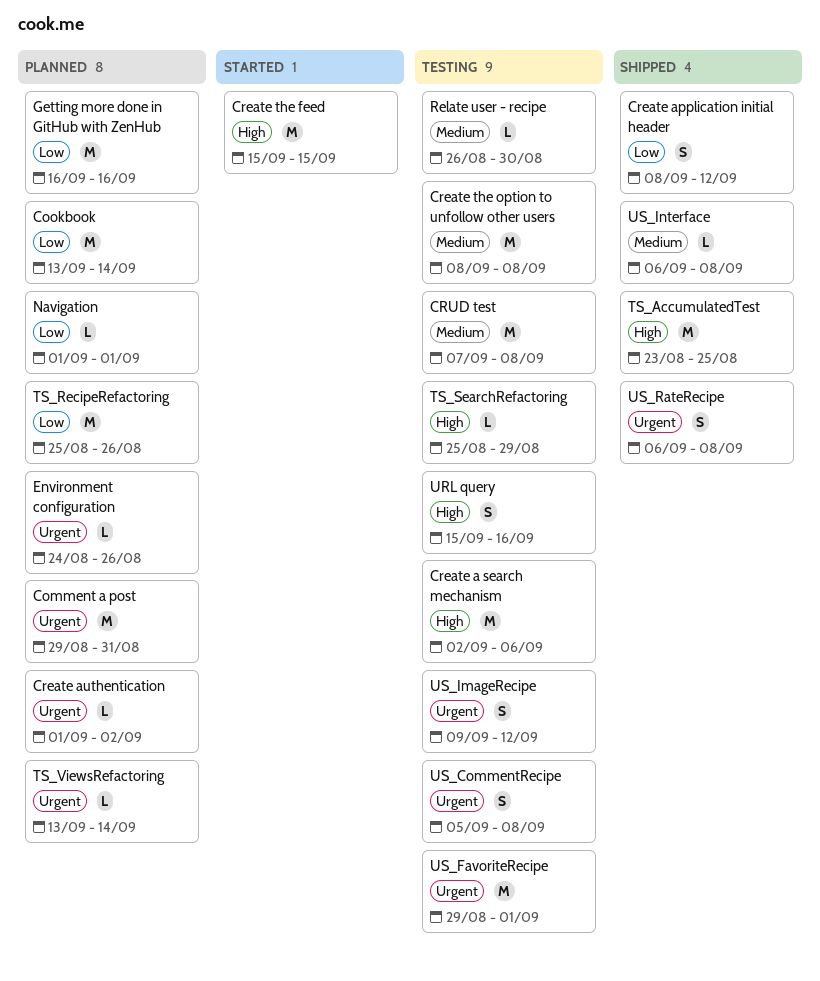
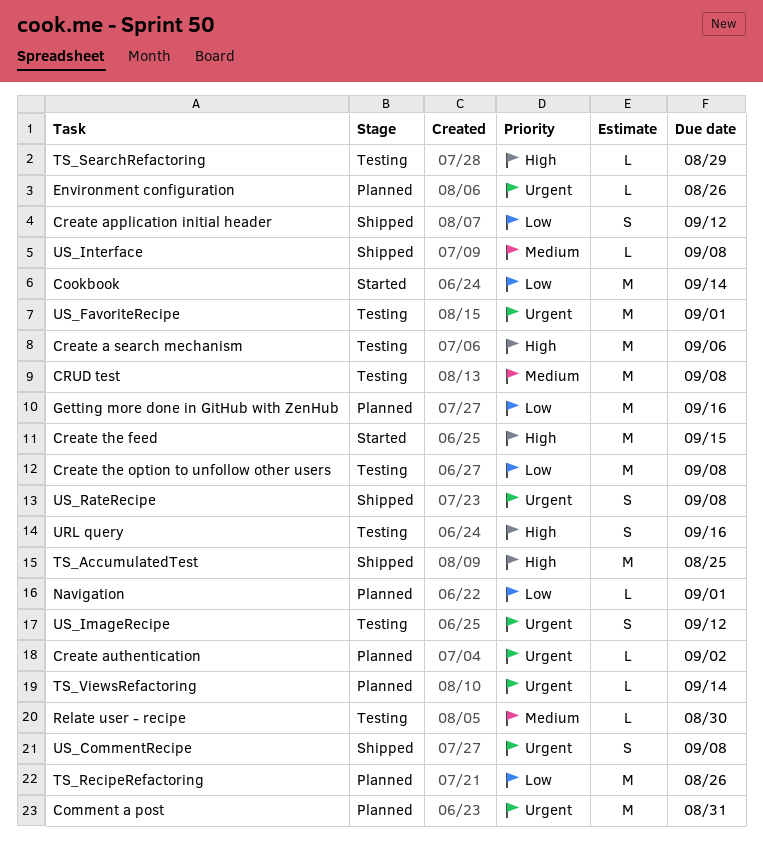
Cookbook, status: Planned -> Started
Create the option to unfollow other users, priority: Medium -> Low
US_CommentRecipe, status: Testing -> Shipped

